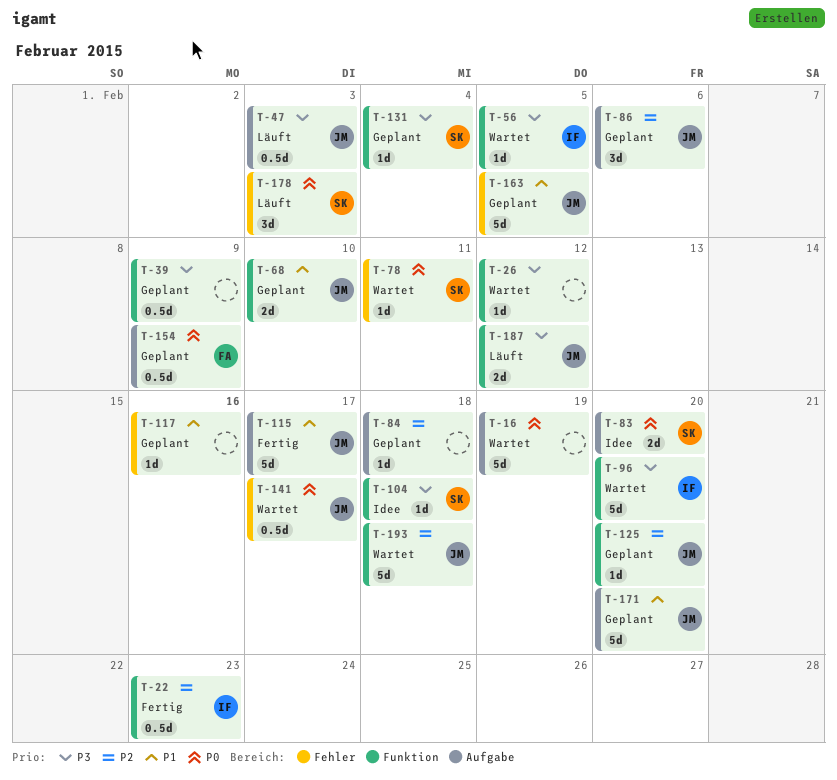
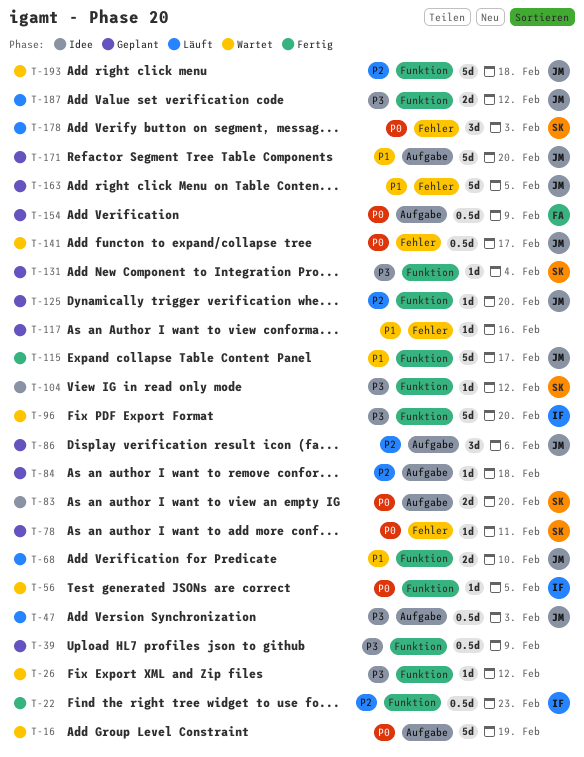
T-56, priority: P3 -> P0
T-68, status: Geplant -> Läuft
T-78, status: Wartet -> Geplant
T-104, due: Feb 18 -> Feb 12
T-115, label: Aufgabe -> Funktion

